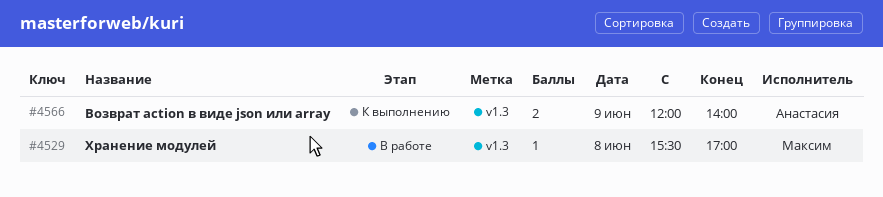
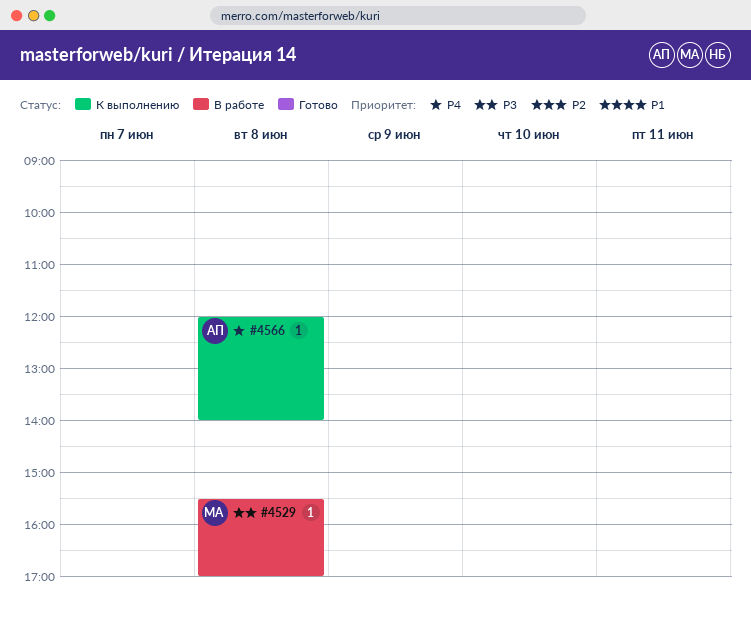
#4566, estimate: 2 -> 1
#4566, day: Jun 9 -> Jun 8

